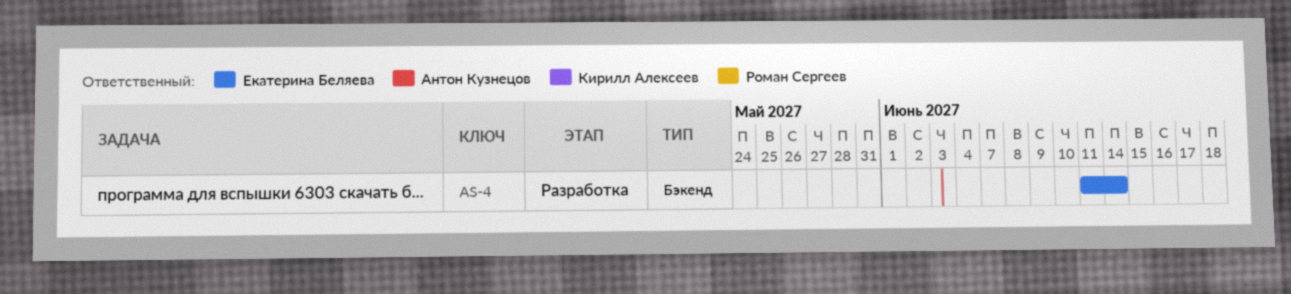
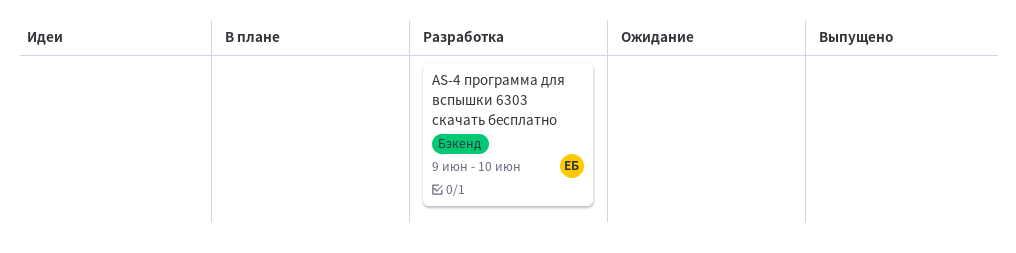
AS-4, start: Jun 11 -> Jun 9
AS-4, due: Jun 14 -> Jun 10

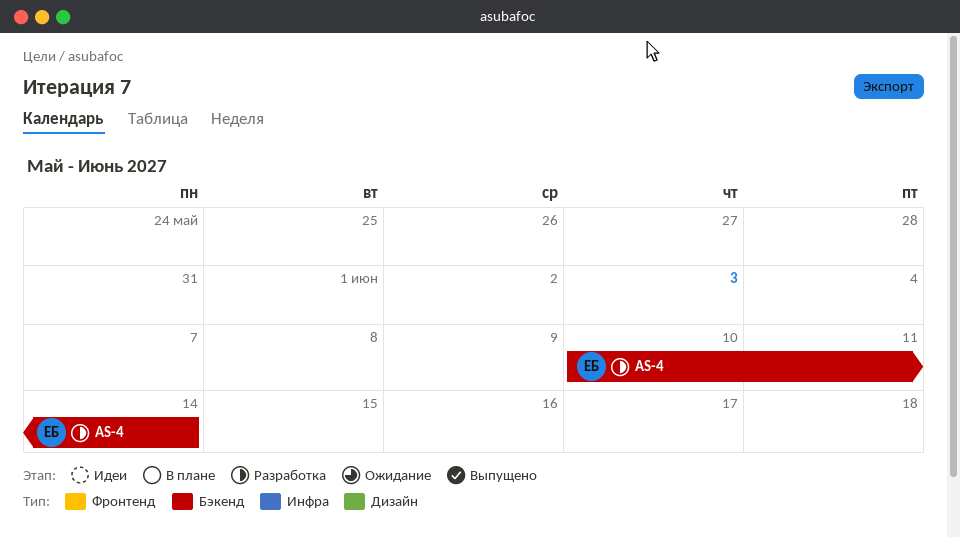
AS-4, start: Jun 9 -> Jun 10
AS-4, due: Jun 10 -> Jun 14

